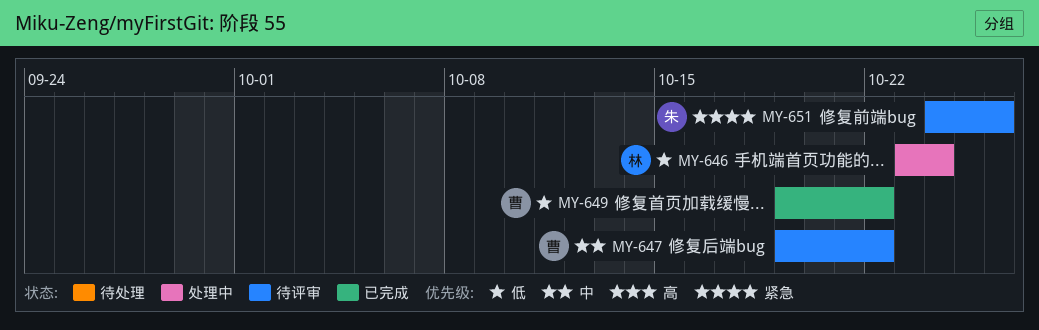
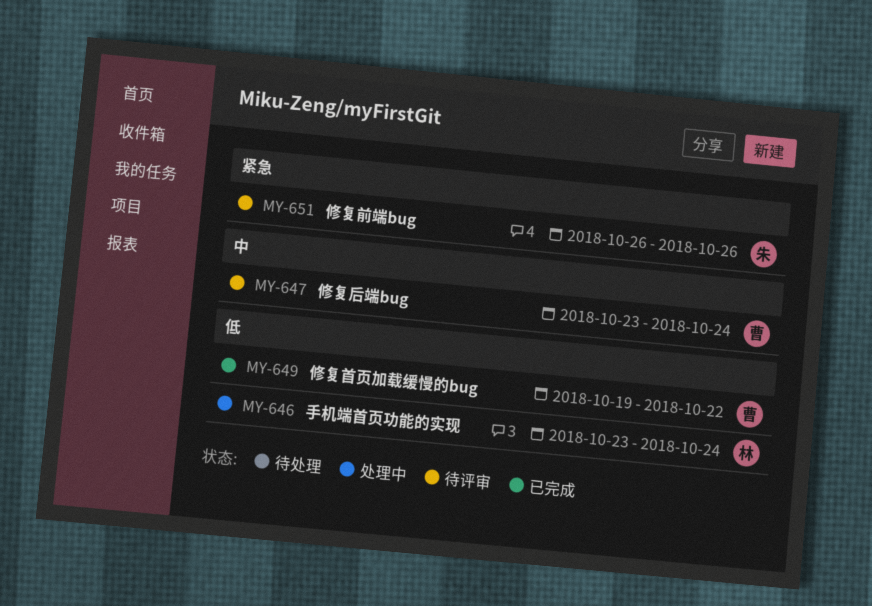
MY-647, start: Oct 19 -> Oct 23
MY-647, due: Oct 22 -> Oct 24
MY-651, start: Oct 24 -> Oct 26

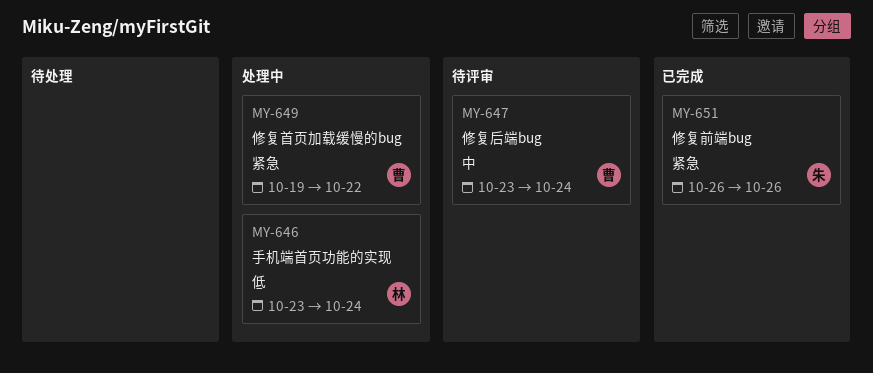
MY-649, status: 已完成 -> 处理中
MY-649, priority: 低 -> 紧急
MY-651, status: 待评审 -> 已完成

